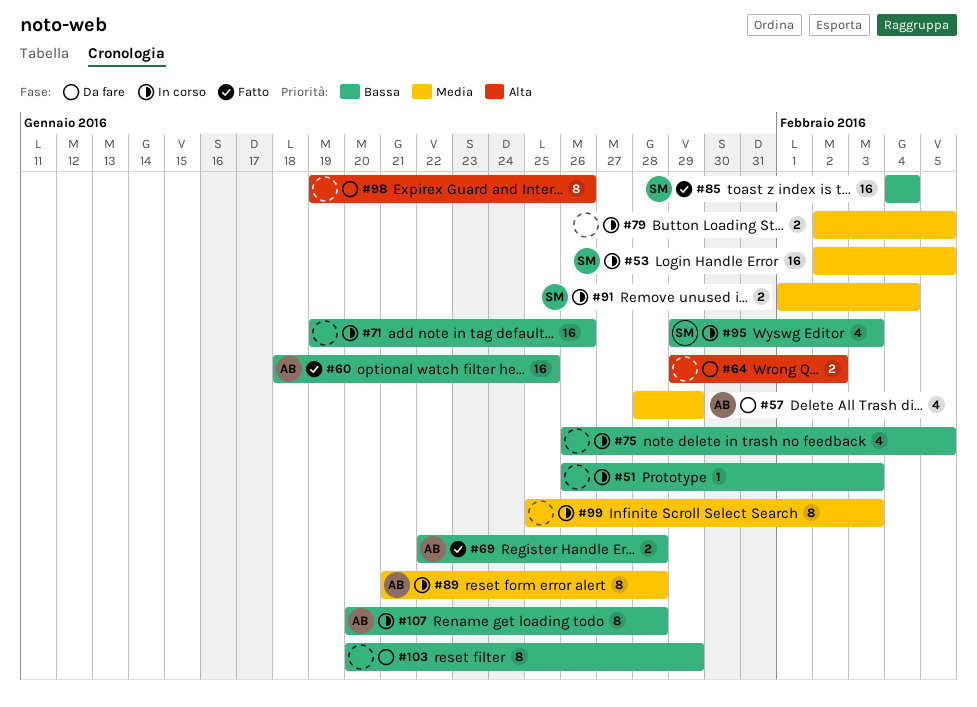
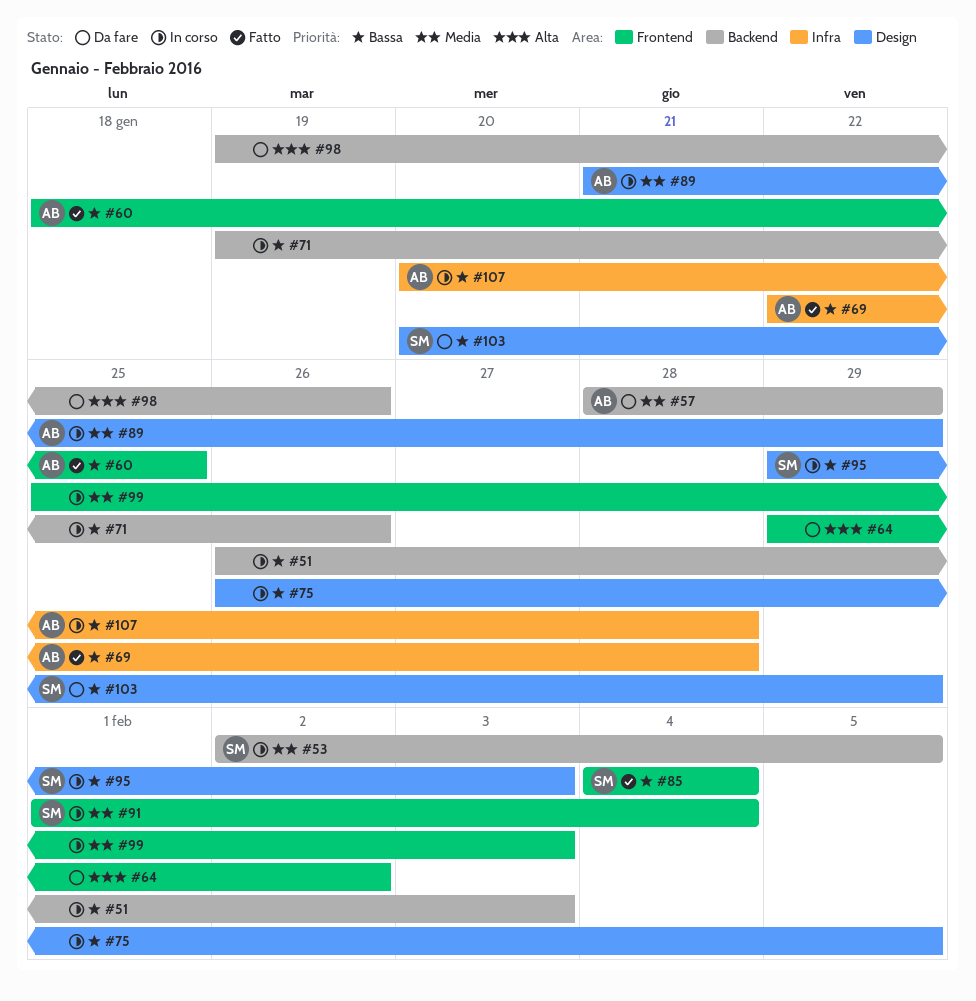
#79: present -> none
#89, due: Jan 28 -> Jan 29
#103, owner: none -> SM

